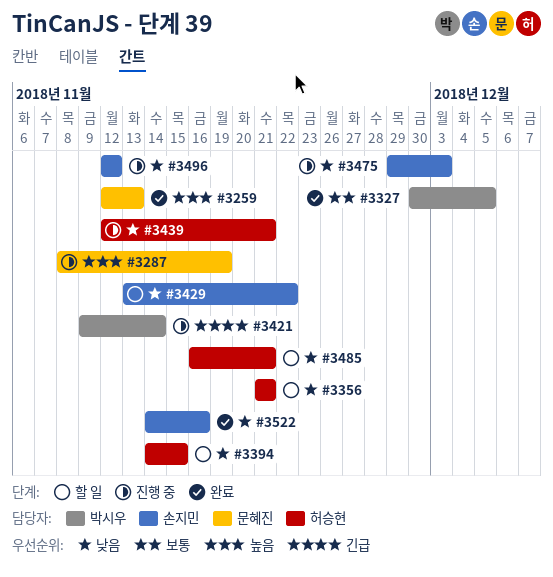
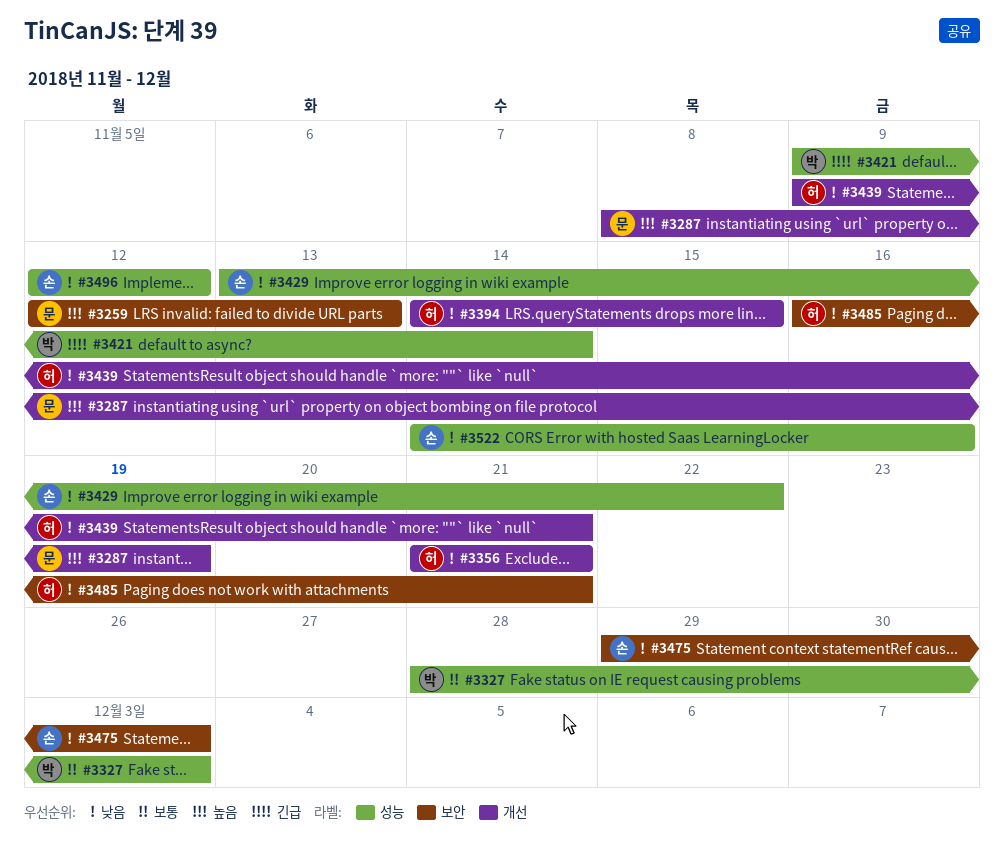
#3327, start: Nov 30 -> Nov 28
#3327, due: Dec 5 -> Dec 3
#3439, start: Nov 12 -> Nov 9

